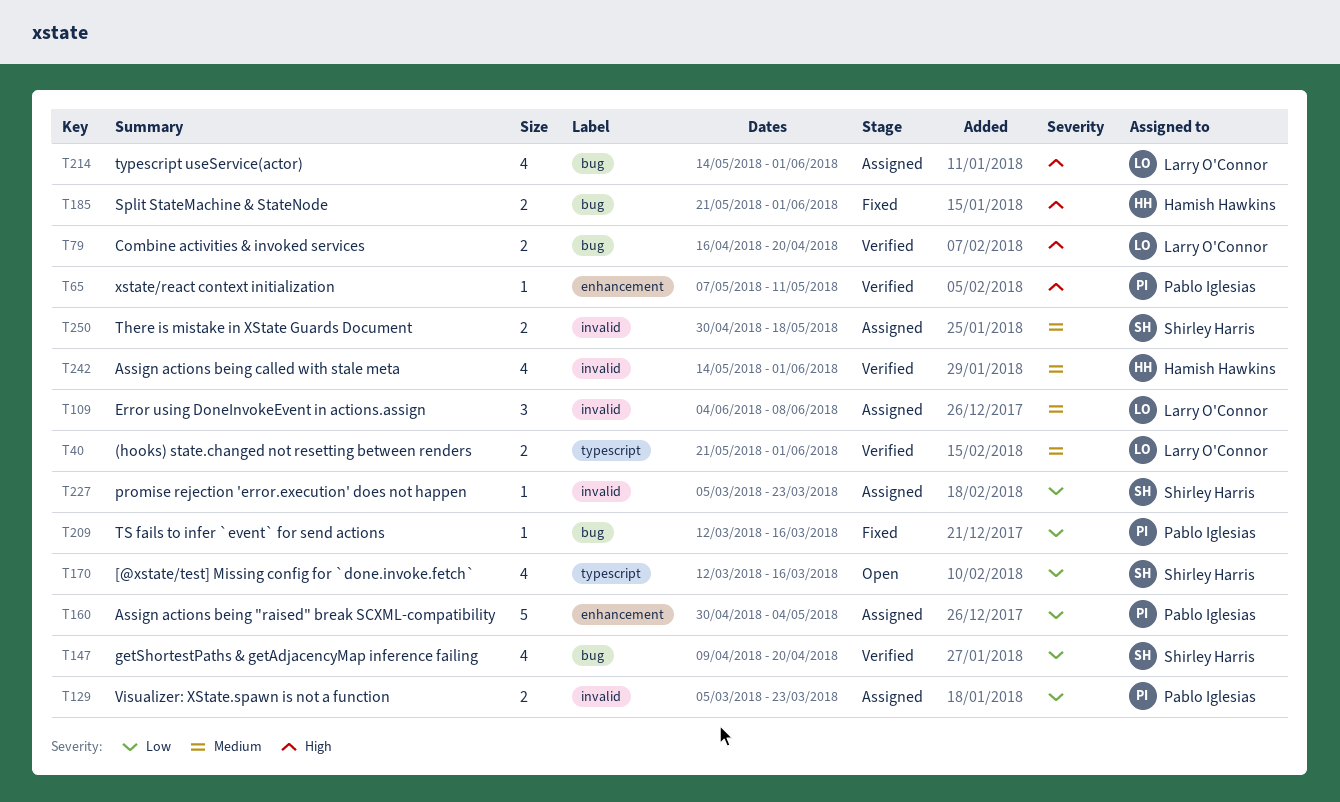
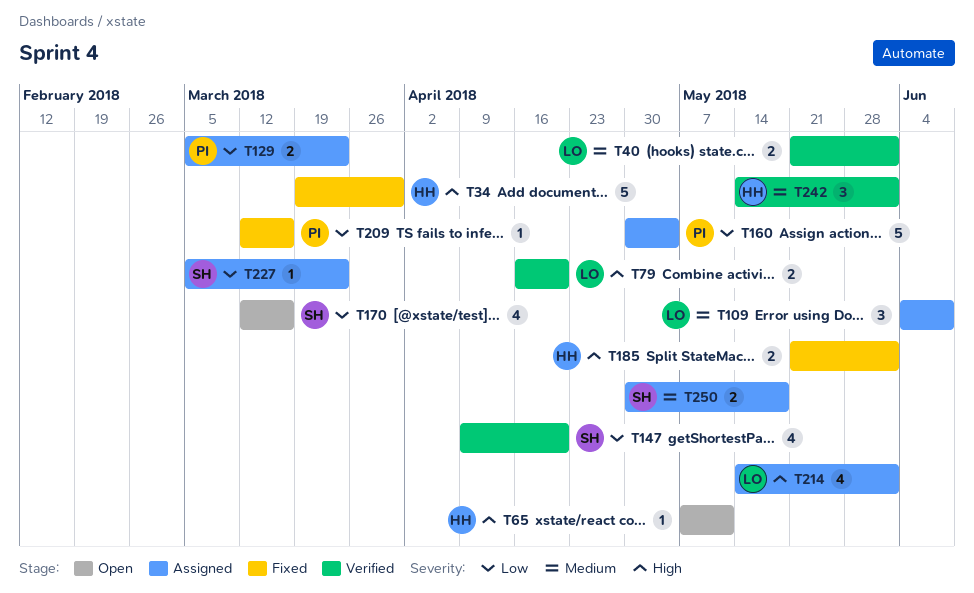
T34: none -> present
T65, status: Verified -> Open
T65, owner: Pablo Iglesias -> Hamish Hawkins
T242, estimate: 4 -> 3

